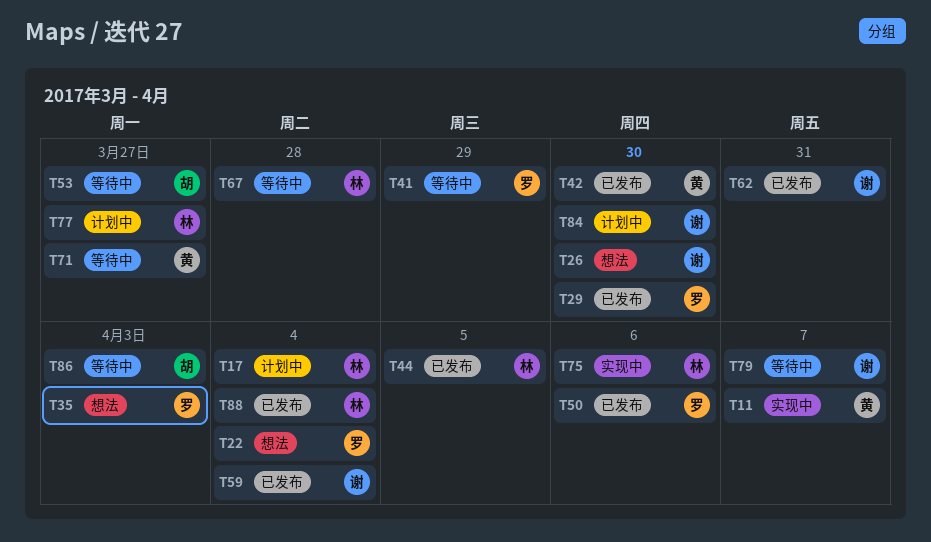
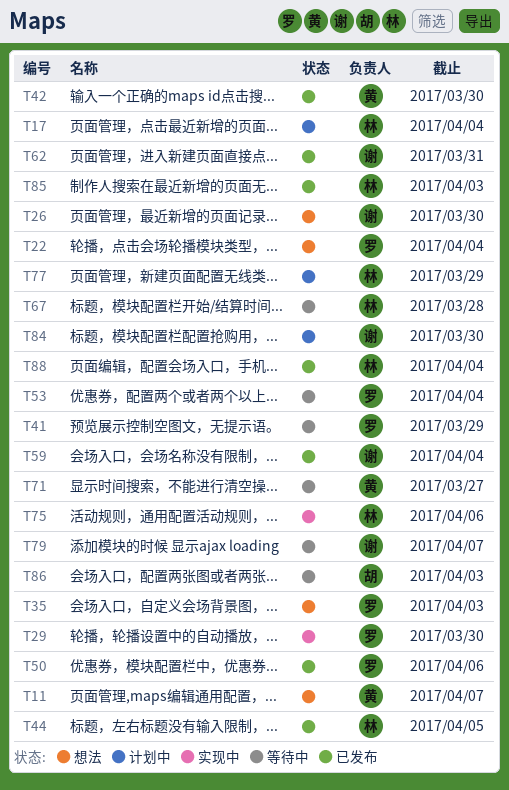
T11, status: 实现中 -> 想法
T29, status: 已发布 -> 实现中
T53, owner: 胡 -> 罗
T53, due: Mar 27 -> Apr 4
T77, due: Mar 27 -> Mar 29
T85: none -> present

